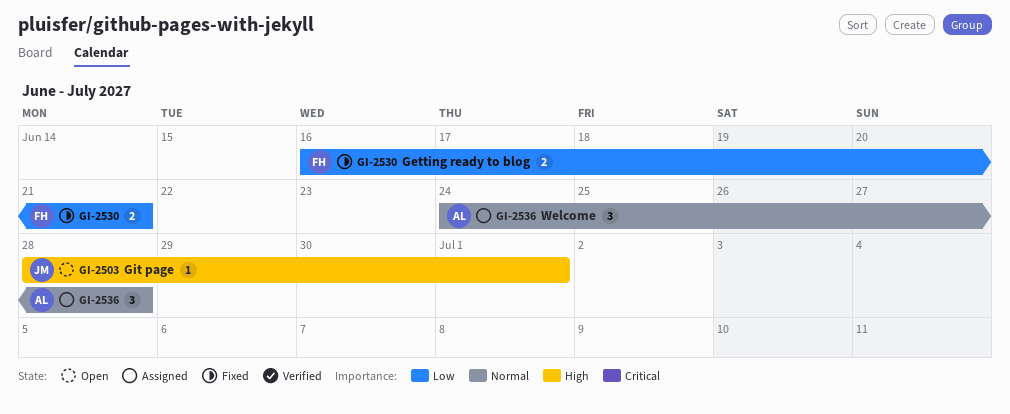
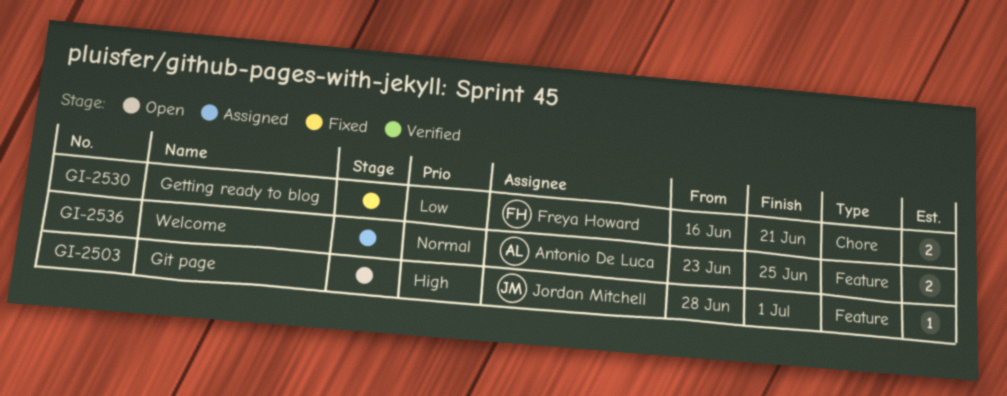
GI-2536, estimate: 3 -> 2
GI-2536, start: Jun 24 -> Jun 23
GI-2536, due: Jun 28 -> Jun 25

